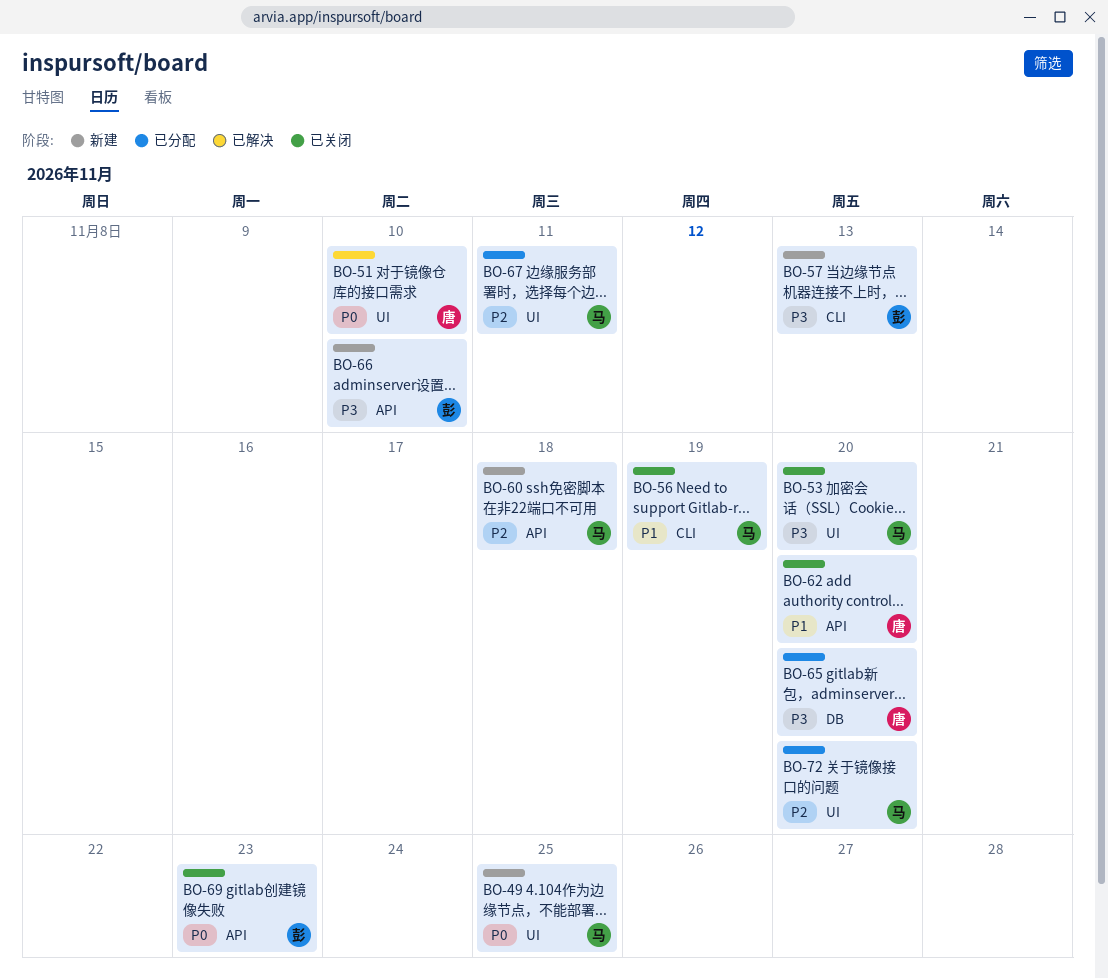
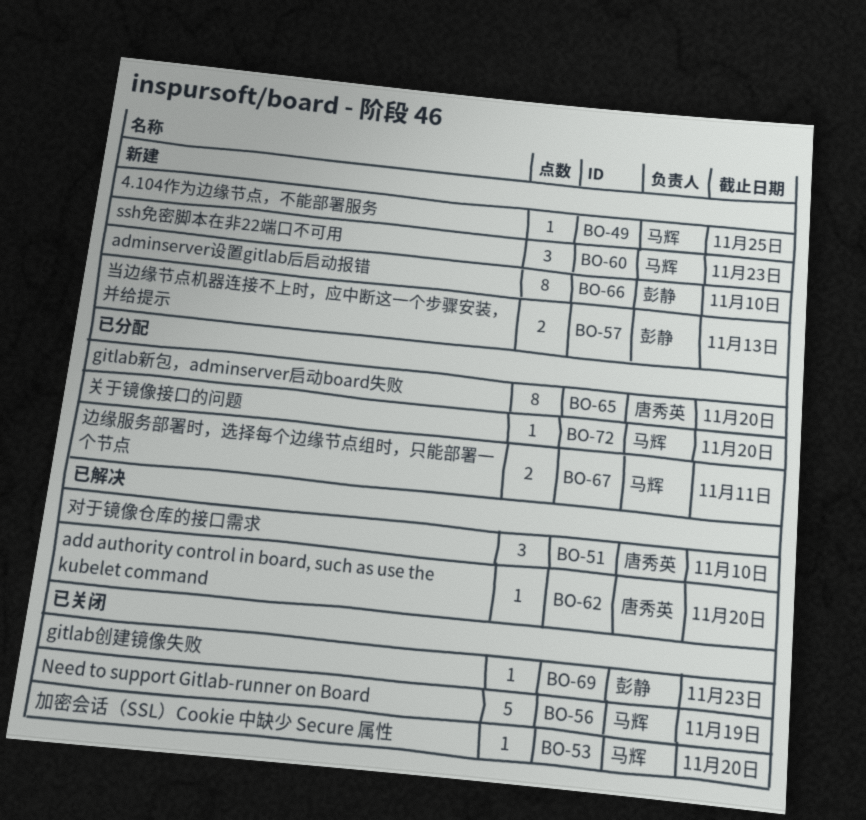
BO-60, due: Nov 18 -> Nov 23
BO-62, status: 已关闭 -> 已解决

